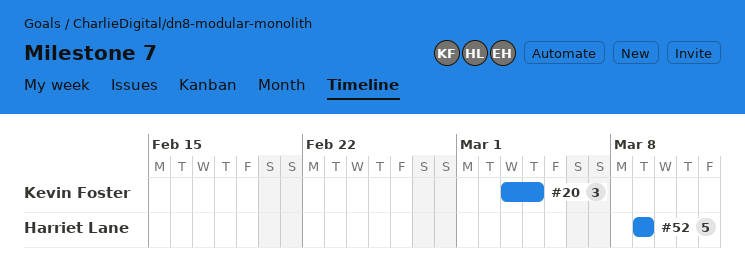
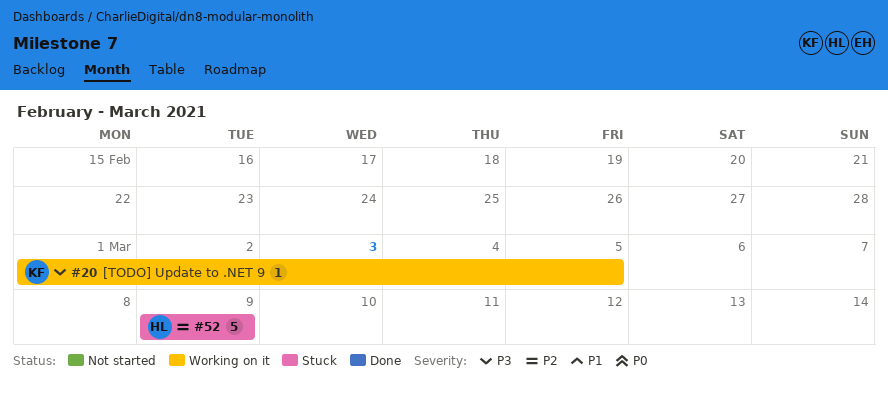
#20, estimate: 3 -> 1
#20, start: Mar 3 -> Mar 1
#20, due: Mar 4 -> Mar 5

